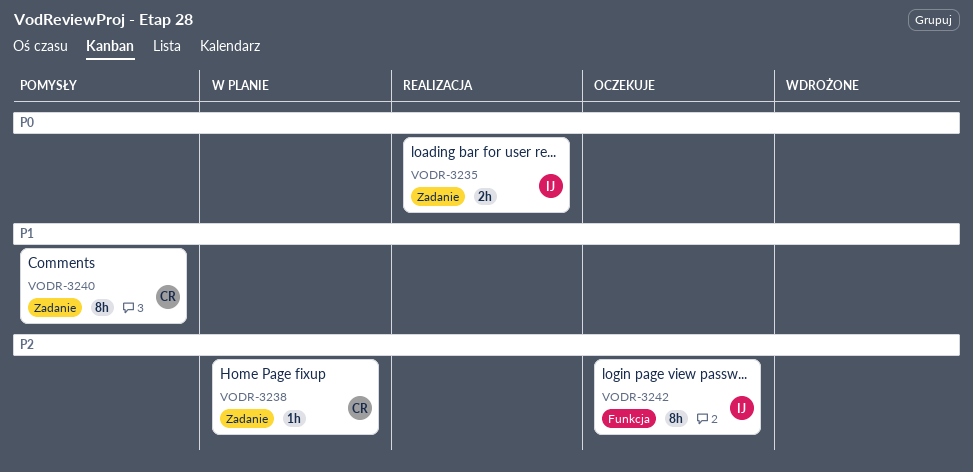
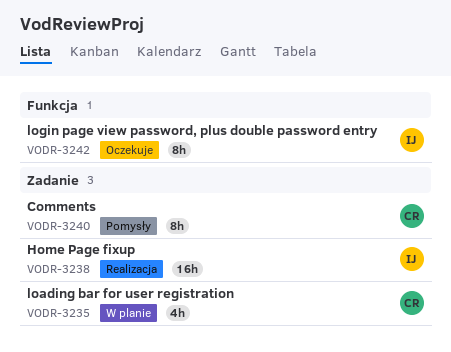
VODR-3235, status: Realizacja -> W planie
VODR-3235, owner: IJ -> CR
VODR-3235, estimate: 2h -> 4h
VODR-3238, status: W planie -> Realizacja
VODR-3238, owner: CR -> IJ
VODR-3238, estimate: 1h -> 16h

